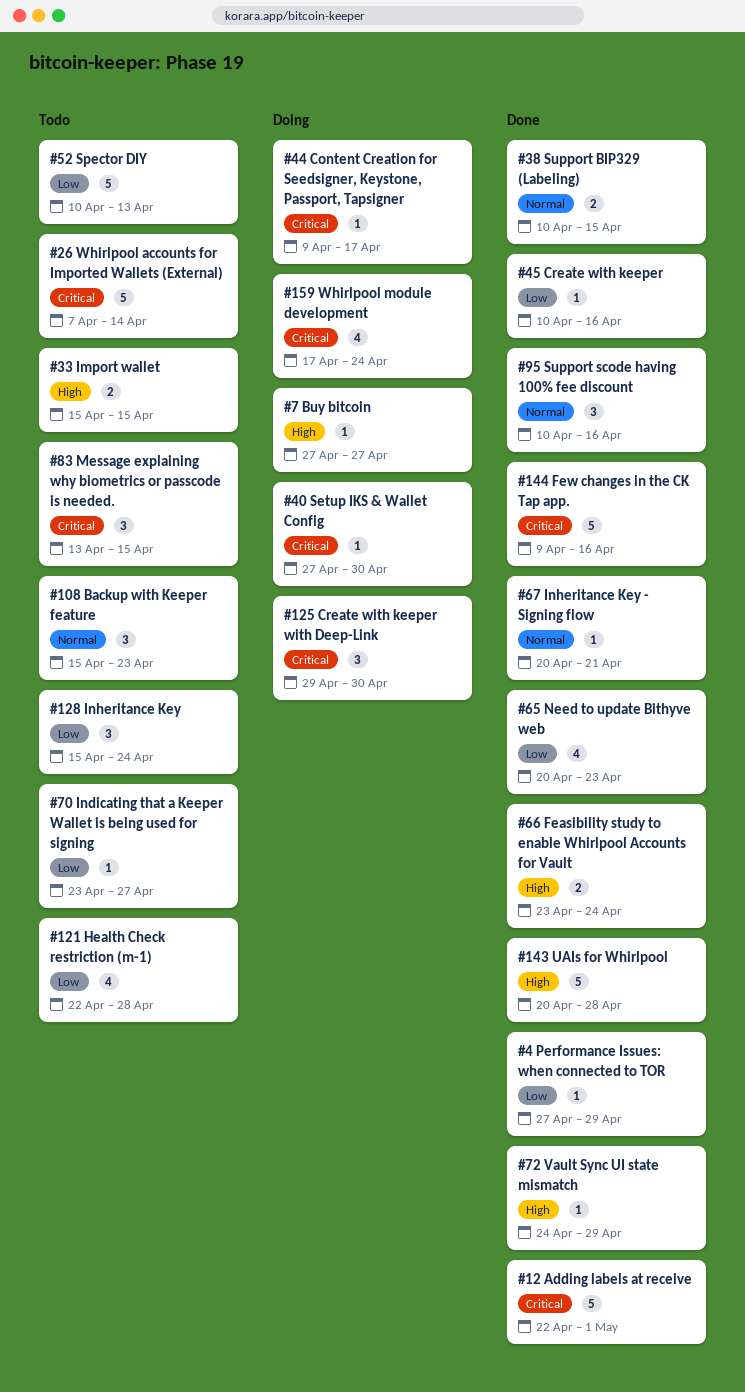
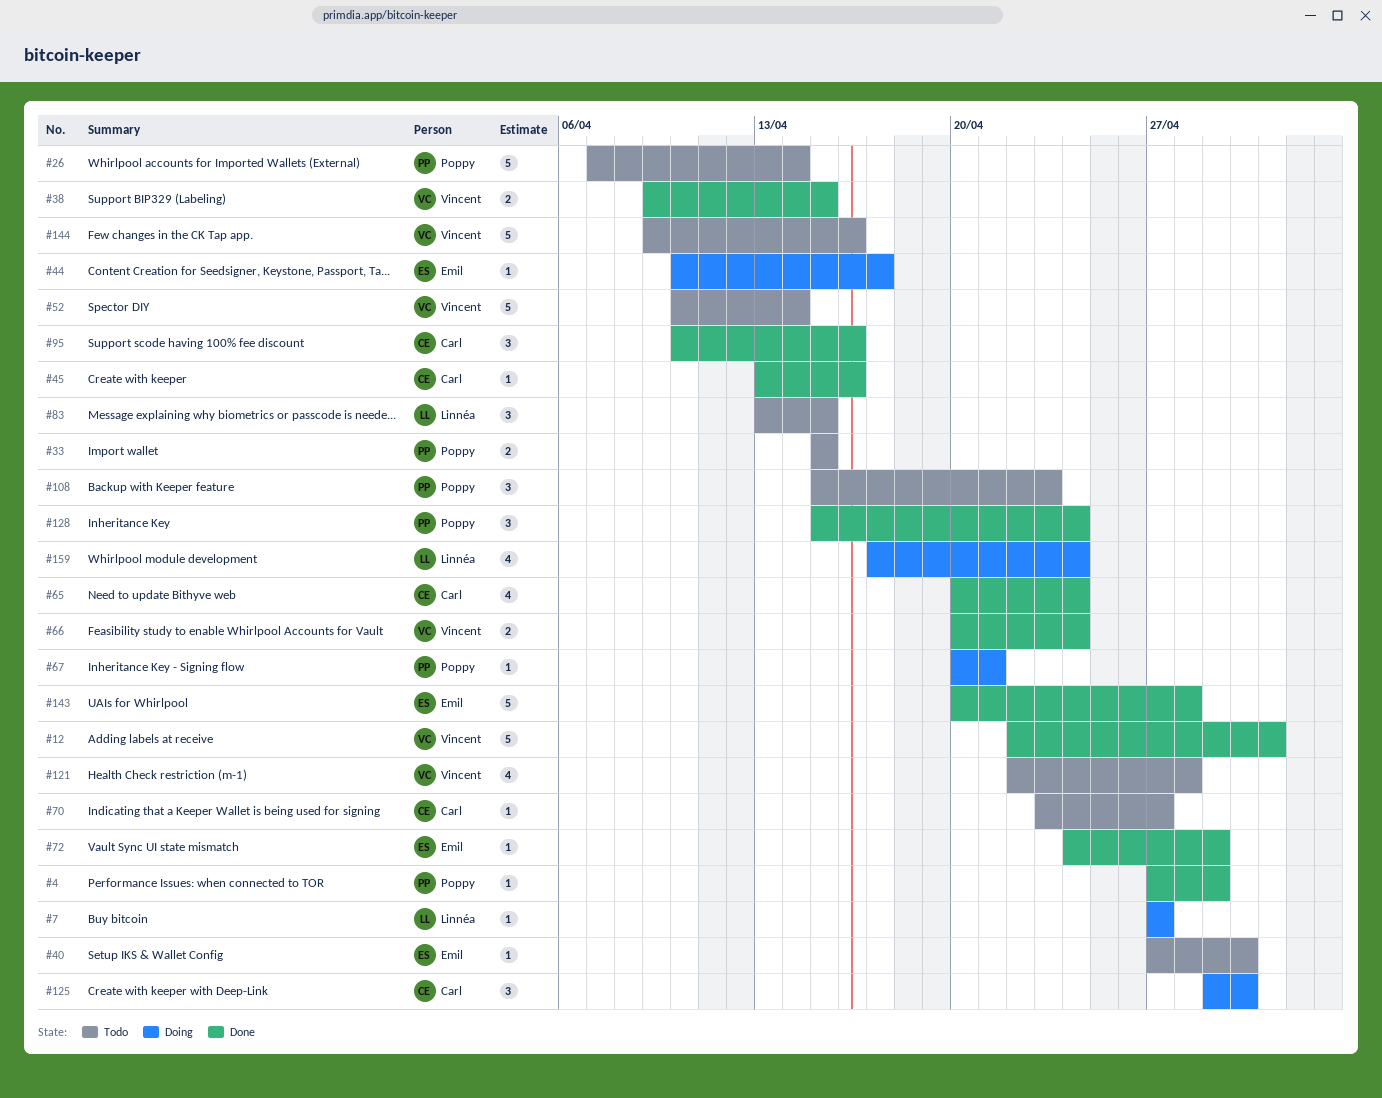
#38, start: Apr 10 -> Apr 9
#40, status: Doing -> Todo
#44, start: Apr 9 -> Apr 10
#45, start: Apr 10 -> Apr 13
#52, due: Apr 13 -> Apr 14
#65, due: Apr 23 -> Apr 24
#66, start: Apr 23 -> Apr 20
#67, status: Done -> Doing
#128, status: Todo -> Done
#144, status: Done -> Todo

